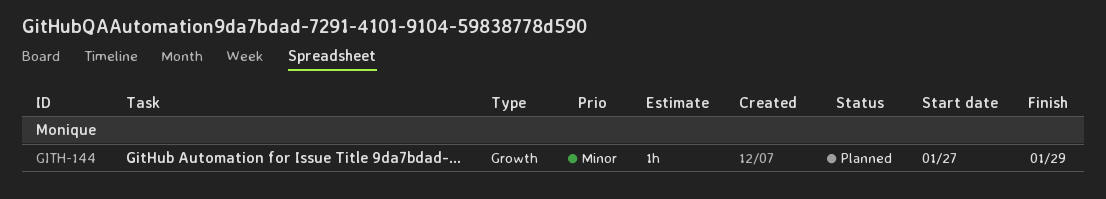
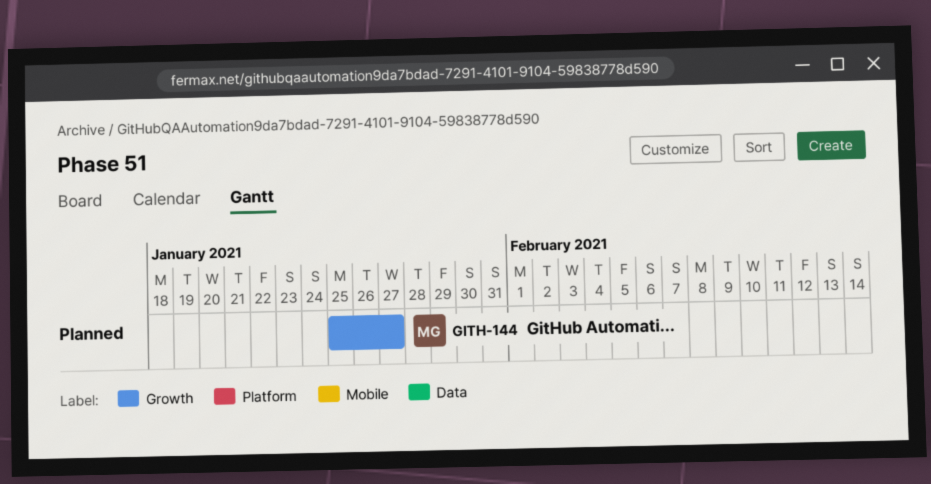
GITH-144, start: Jan 27 -> Jan 25
GITH-144, due: Jan 29 -> Jan 27

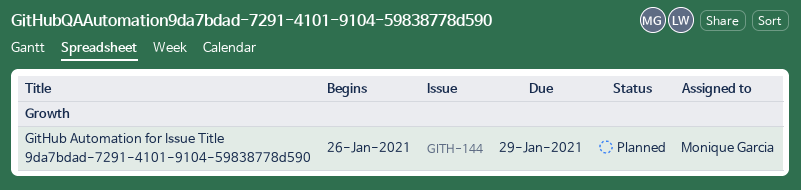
GITH-144, start: Jan 25 -> Jan 26
GITH-144, due: Jan 27 -> Jan 29

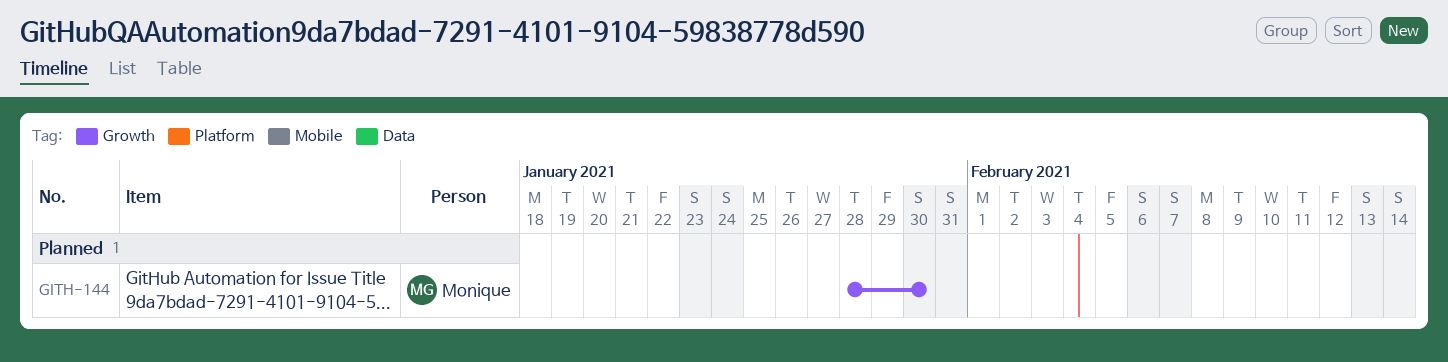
GITH-144, start: Jan 26 -> Jan 28
GITH-144, due: Jan 29 -> Jan 30

